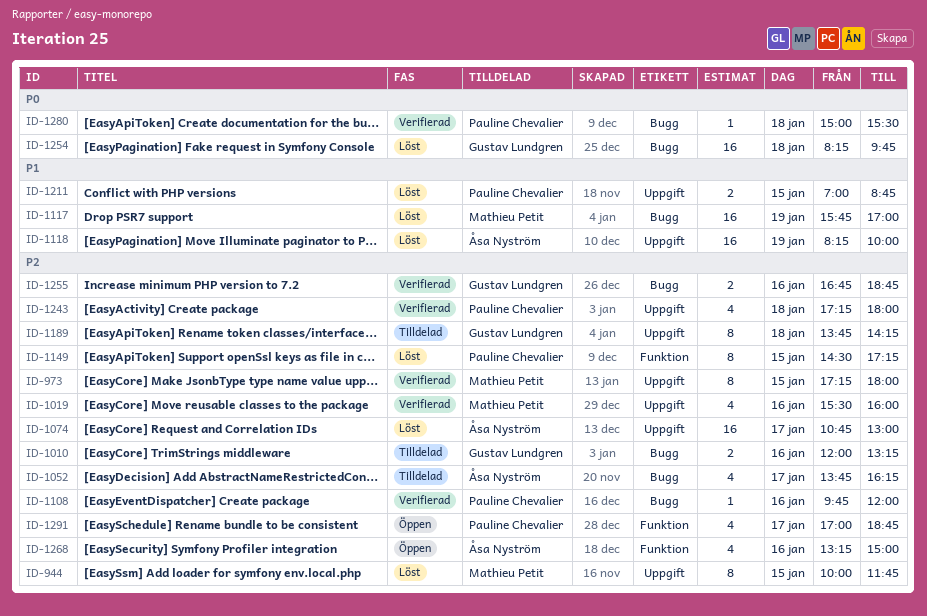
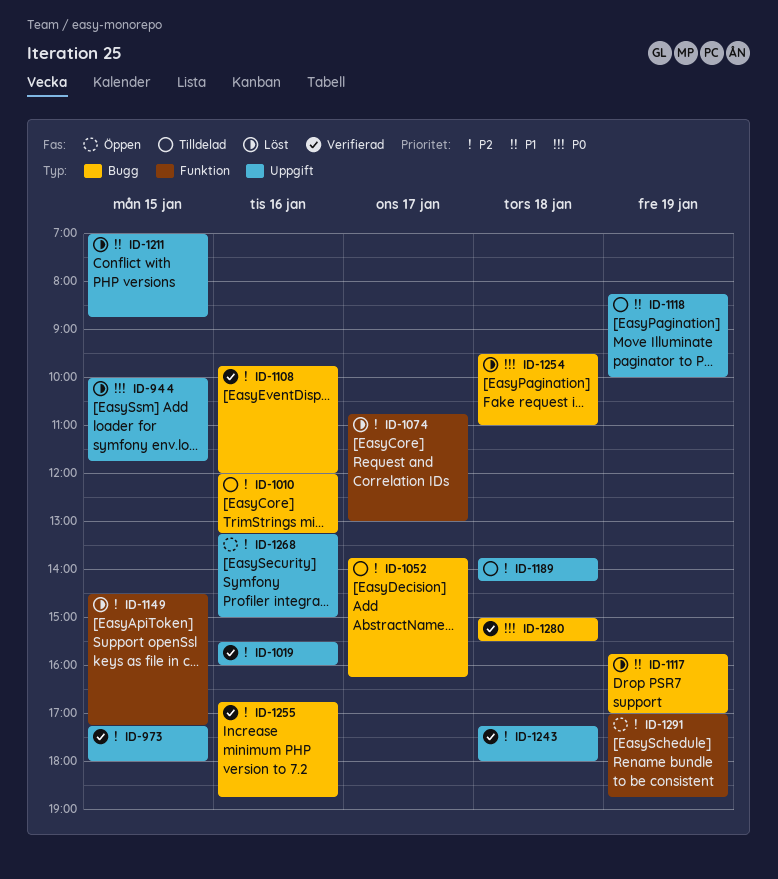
ID-944, priority: P2 -> P0
ID-1074, label: Uppgift -> Funktion
ID-1118, status: Löst -> Tilldelad
ID-1254, begins: 08:15 -> 09:30
ID-1254, ends: 09:45 -> 11:00
ID-1268, label: Funktion -> Uppgift
ID-1291, day: Jan 17 -> Jan 19

